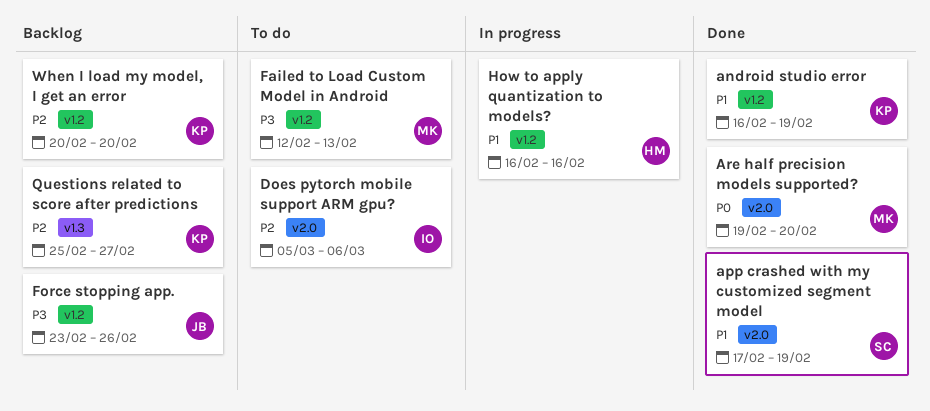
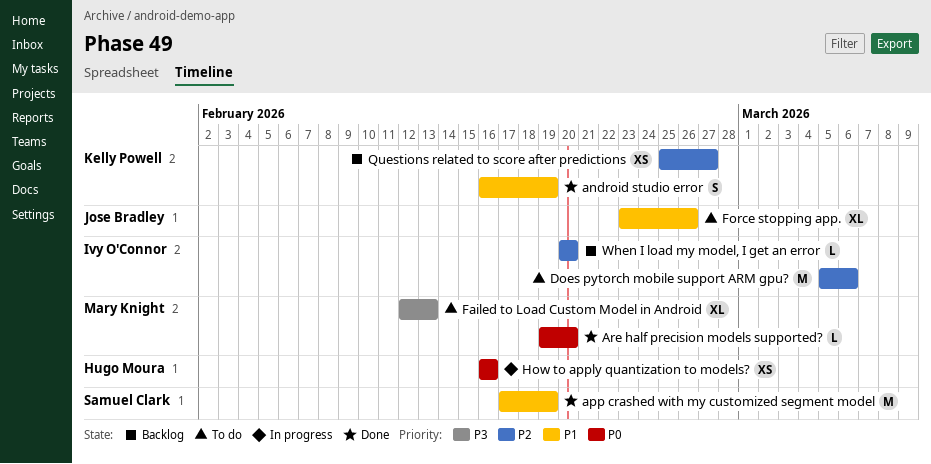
Force stopping app., status: Backlog -> To do
Force stopping app., priority: P3 -> P1
How to apply quantization to models?, priority: P1 -> P0
When I load my model, I get an error, owner: Kelly Powell -> Ivy O'Connor

